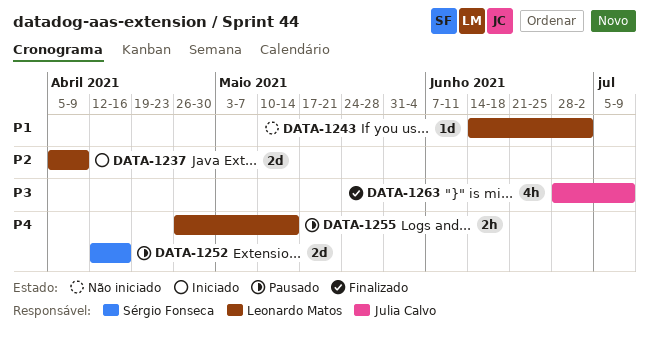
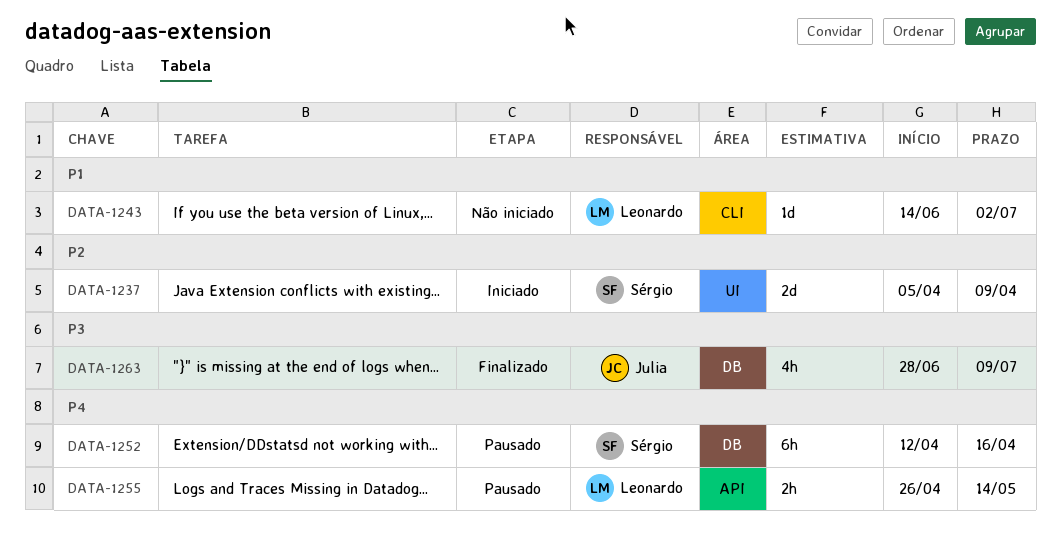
DATA-1237, owner: Leonardo Matos -> Sérgio Fonseca
DATA-1252, estimate: 2d -> 6h

